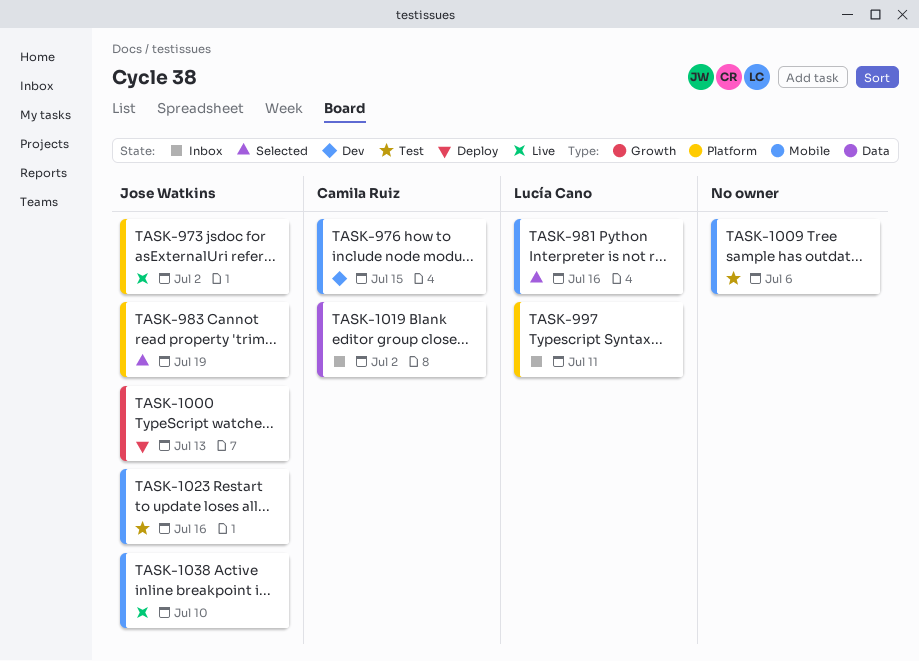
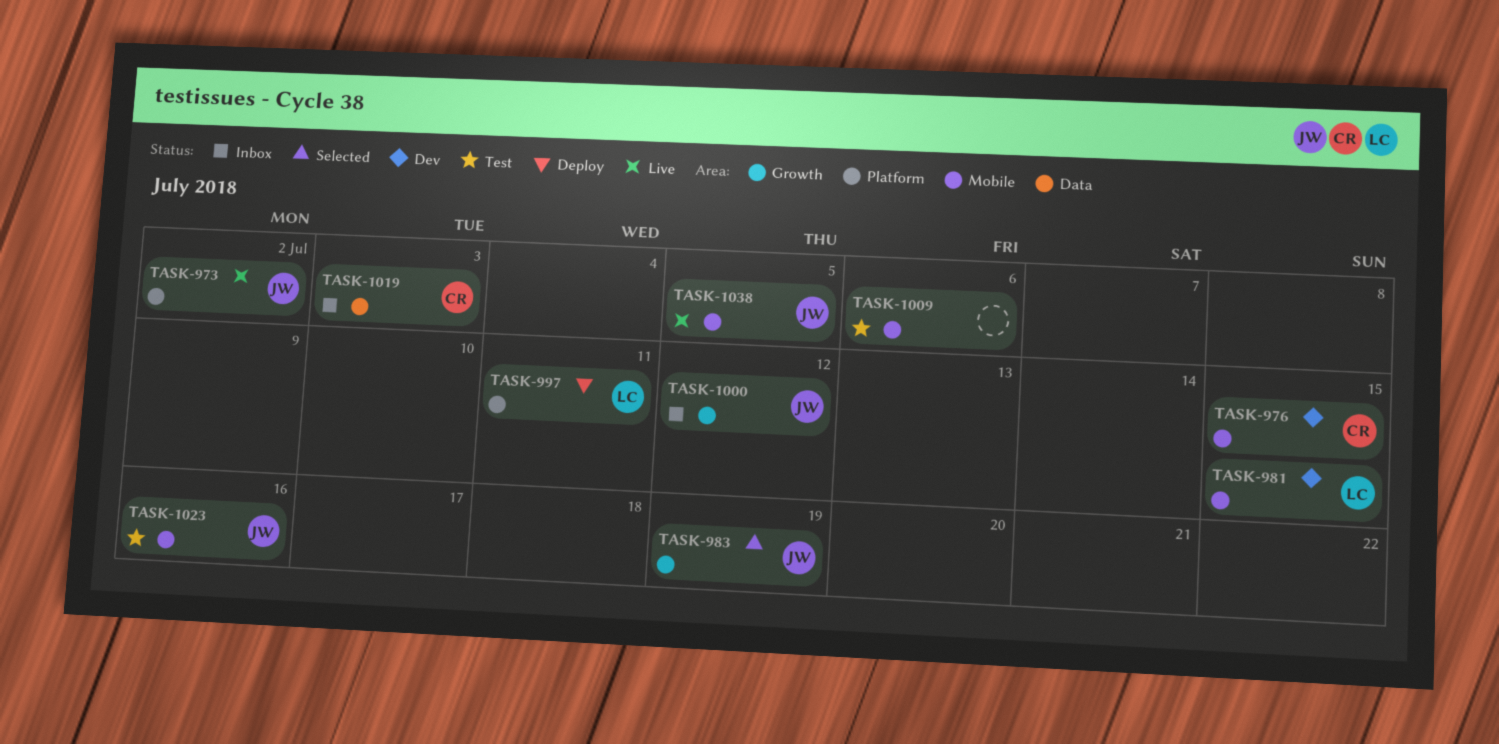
TASK-981, status: Selected -> Dev
TASK-981, due: Jul 16 -> Jul 15
TASK-983, label: Platform -> Growth
TASK-997, status: Inbox -> Deploy
TASK-1000, status: Deploy -> Inbox
TASK-1000, due: Jul 13 -> Jul 12
TASK-1019, due: Jul 2 -> Jul 3
TASK-1038, due: Jul 10 -> Jul 5

